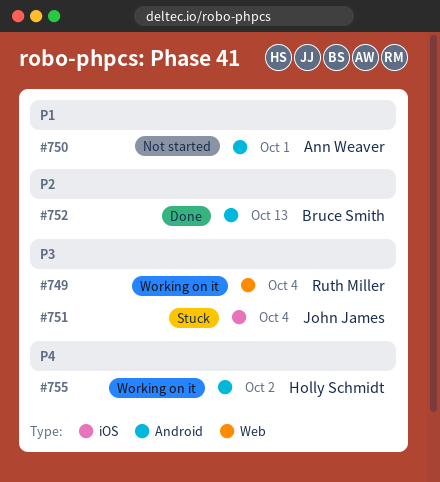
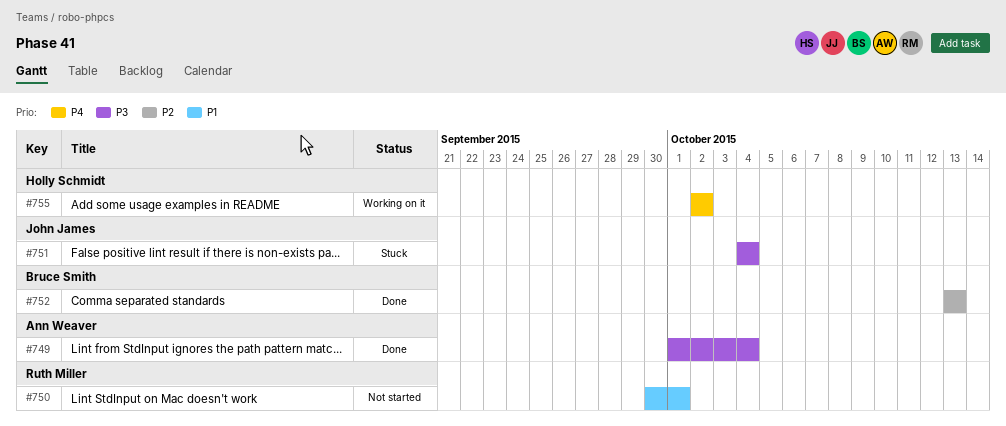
#749, status: Working on it -> Done
#749, owner: Ruth Miller -> Ann Weaver
#750, owner: Ann Weaver -> Ruth Miller

